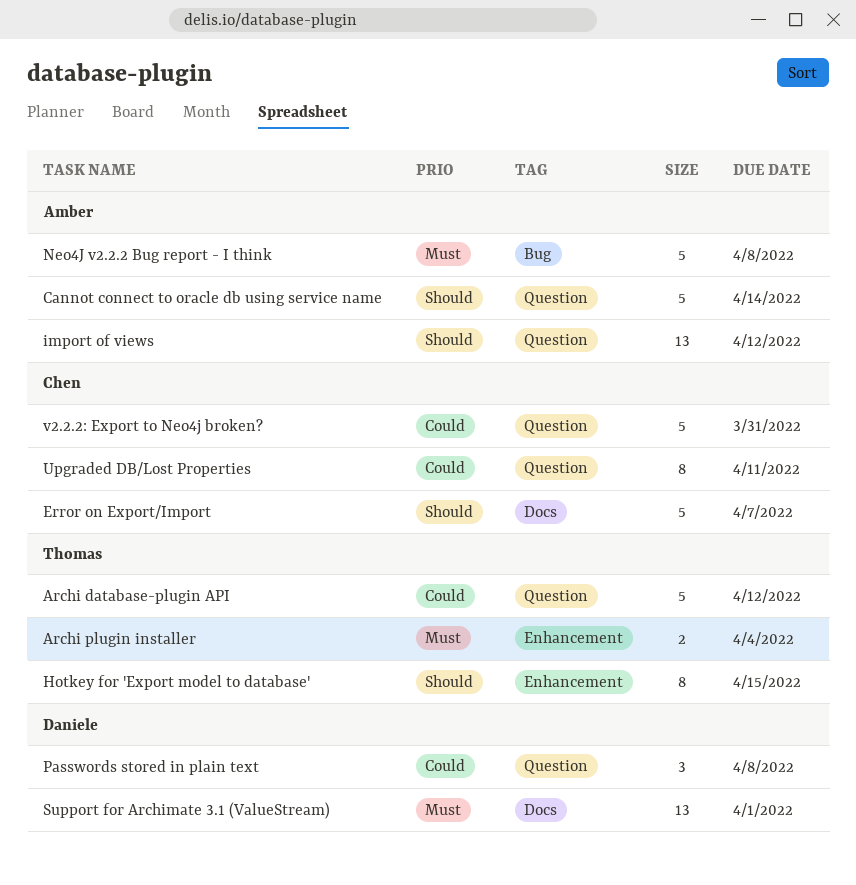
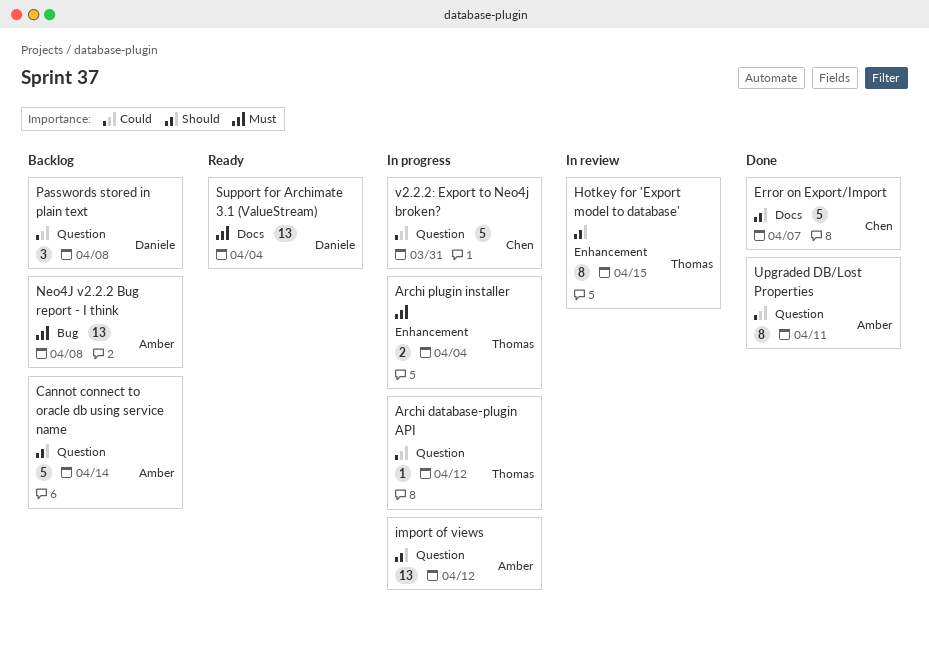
Archi database-plugin API, estimate: 5 -> 1
Neo4J v2.2.2 Bug report - I think, estimate: 5 -> 13
Support for Archimate 3.1 (ValueStream), due: Apr 1 -> Apr 4
Upgraded DB/Lost Properties, owner: Chen -> Amber

